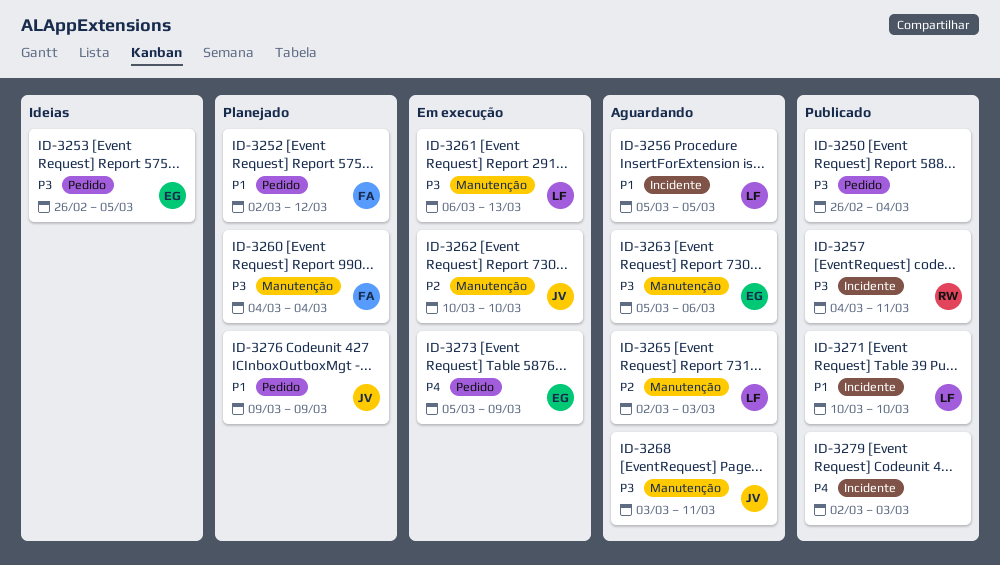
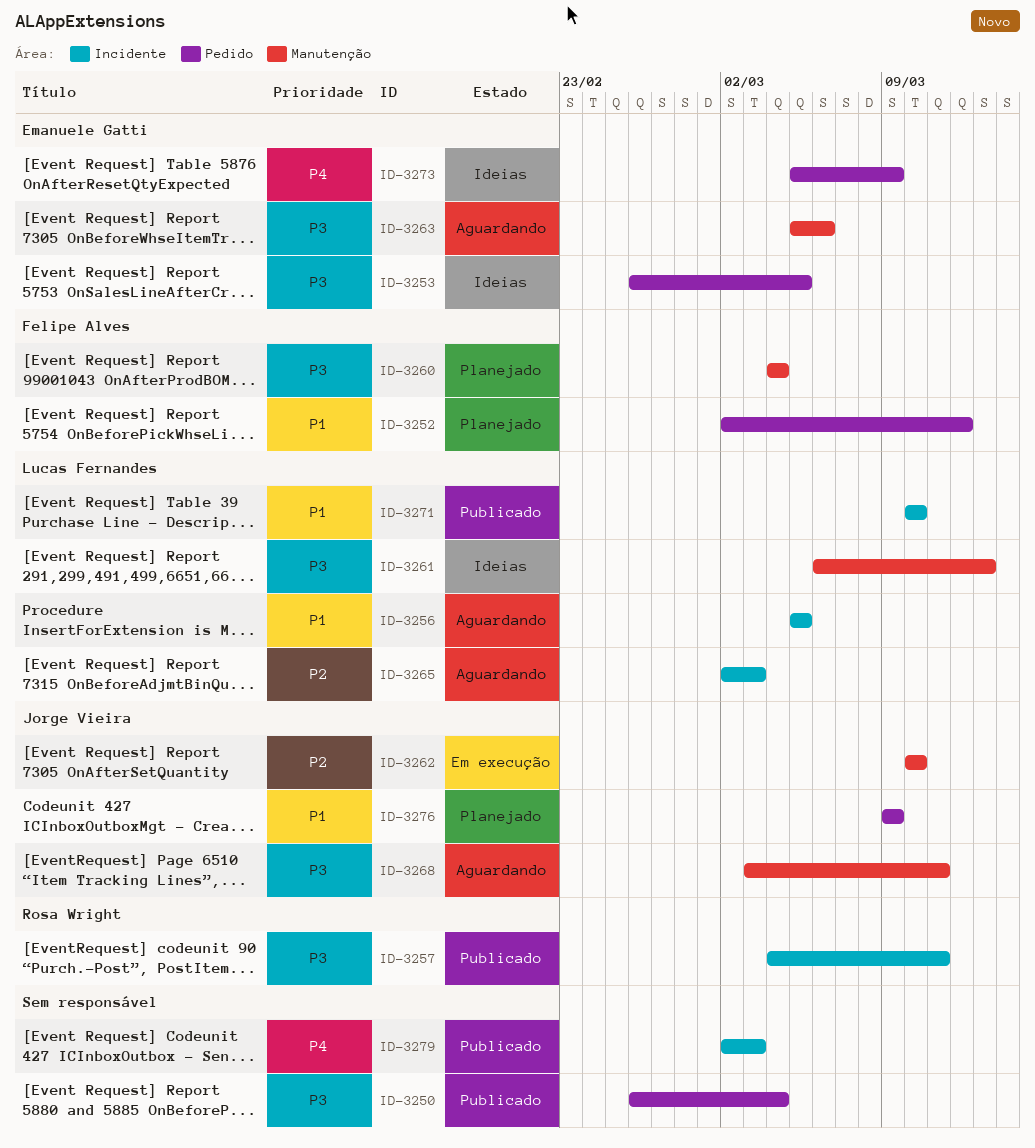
ID-3261, status: Em execução -> Ideias
ID-3265, label: Manutenção -> Incidente
ID-3273, status: Em execução -> Ideias

